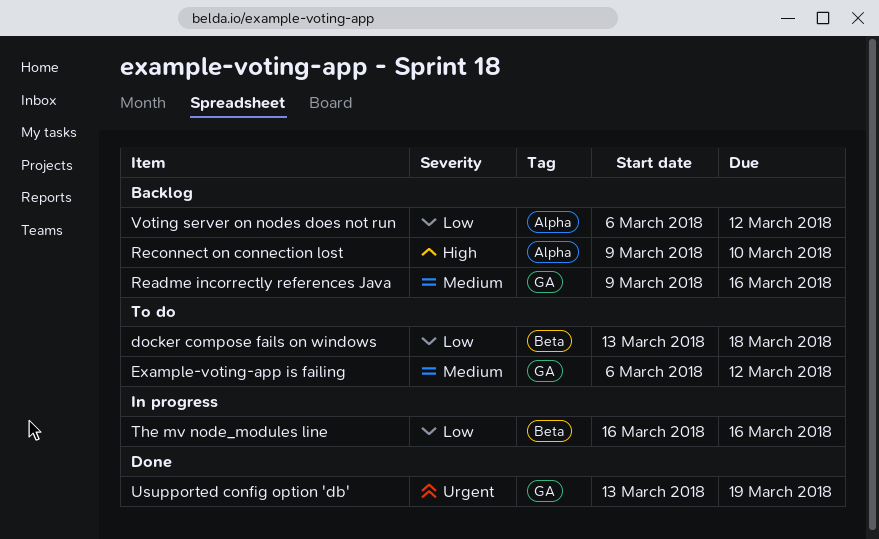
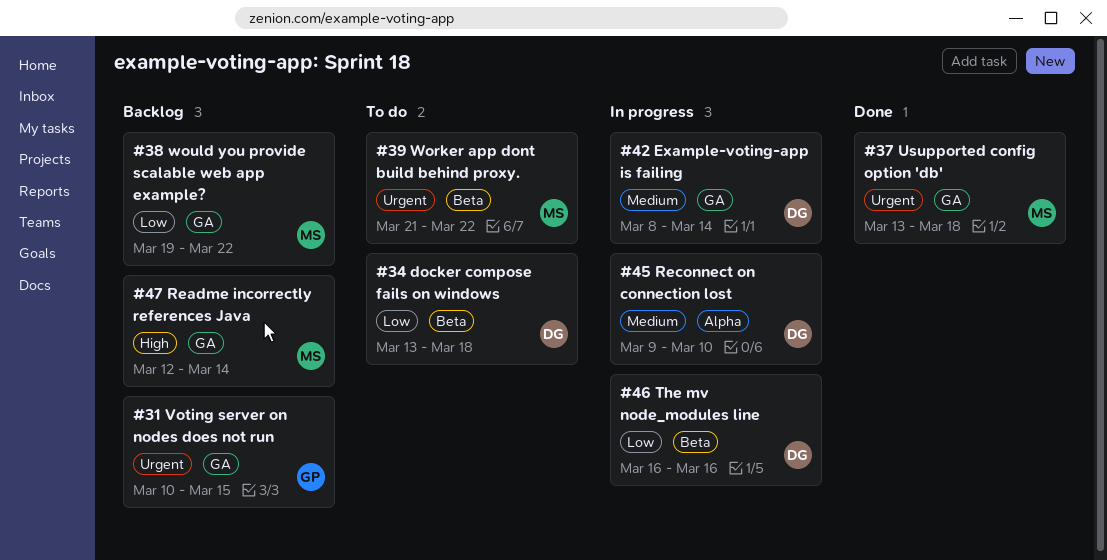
Example-voting-app is failing, status: To do -> In progress
Example-voting-app is failing, start: Mar 6 -> Mar 8
Example-voting-app is failing, due: Mar 12 -> Mar 14
Readme incorrectly references Java, priority: Medium -> High
Readme incorrectly references Java, start: Mar 9 -> Mar 12
Readme incorrectly references Java, due: Mar 16 -> Mar 14
Reconnect on connection lost, status: Backlog -> In progress
Reconnect on connection lost, priority: High -> Medium
Usupported config option 'db', due: Mar 19 -> Mar 18
Voting server on nodes does not run, priority: Low -> Urgent
Voting server on nodes does not run, label: Alpha -> GA
Voting server on nodes does not run, start: Mar 6 -> Mar 10
Voting server on nodes does not run, due: Mar 12 -> Mar 15
Worker app dont build behind proxy.: none -> present
would you provide scalable web app example?: none -> present

